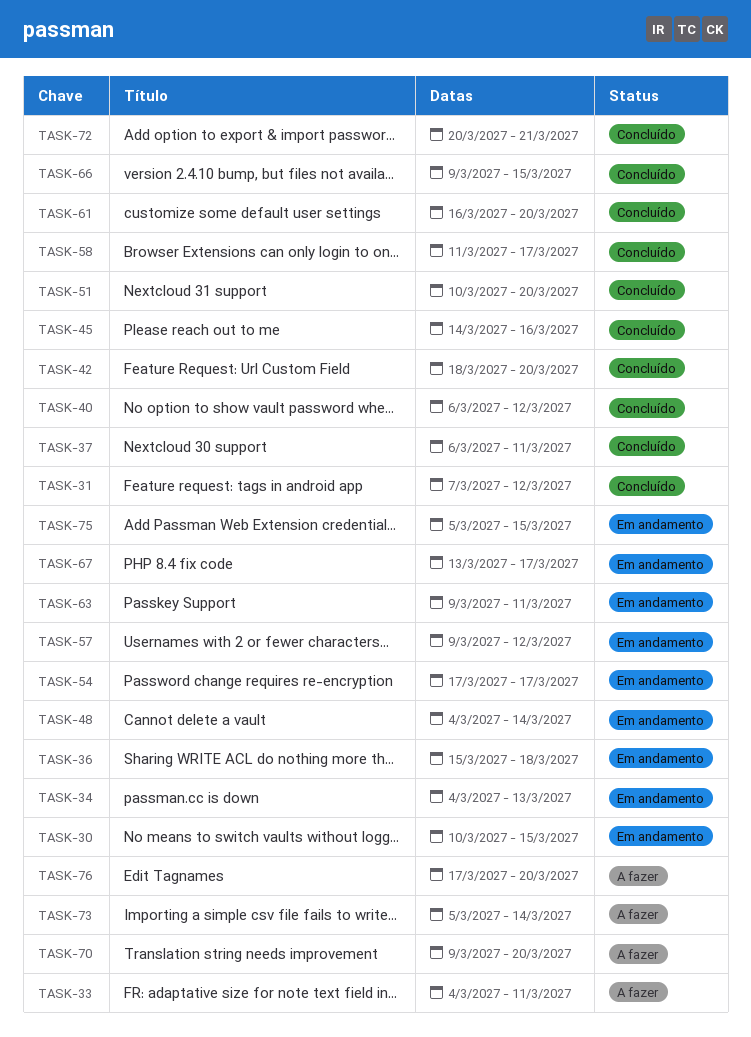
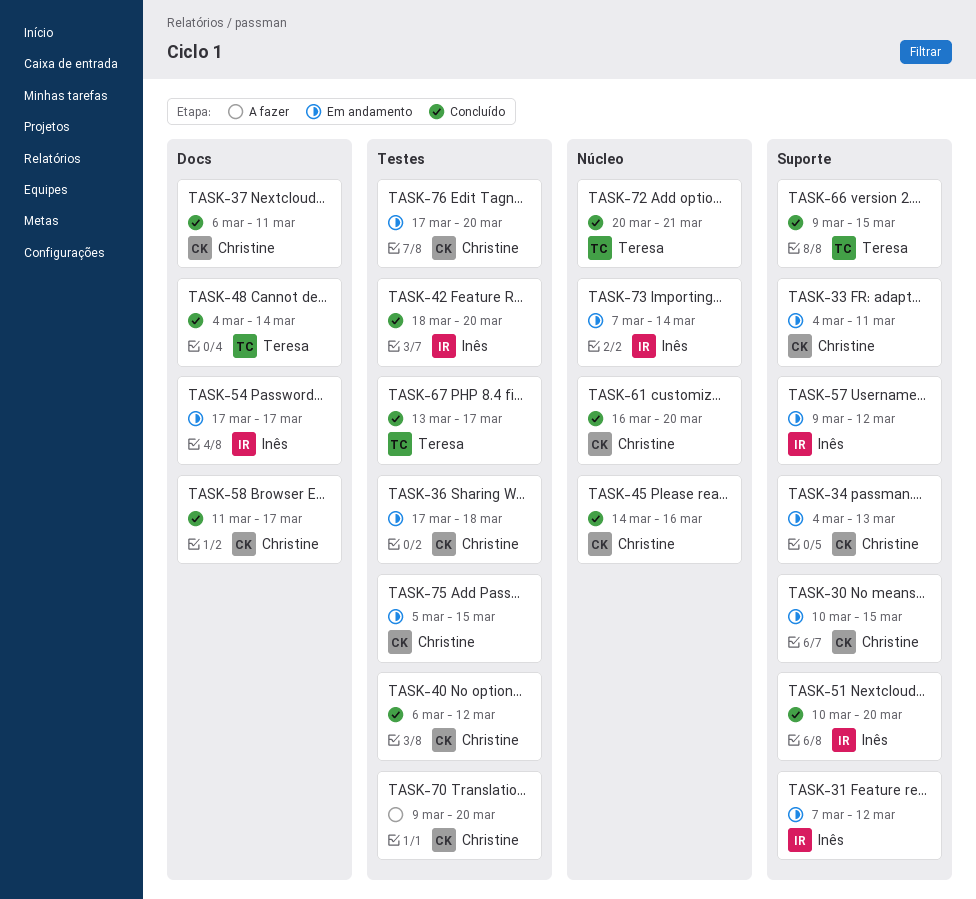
TASK-31, status: Concluído -> Em andamento
TASK-33, status: A fazer -> Em andamento
TASK-36, start: Mar 15 -> Mar 17
TASK-48, status: Em andamento -> Concluído
TASK-63: present -> none
TASK-67, status: Em andamento -> Concluído
TASK-73, status: A fazer -> Em andamento
TASK-73, start: Mar 5 -> Mar 7
TASK-76, status: A fazer -> Em andamento

